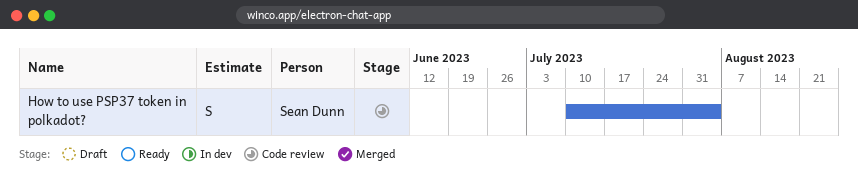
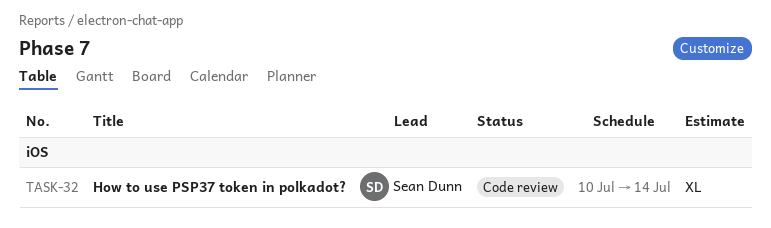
How to use PSP37 token in polkadot?, estimate: S -> XL
How to use PSP37 token in polkadot?, due: Aug 4 -> Jul 14

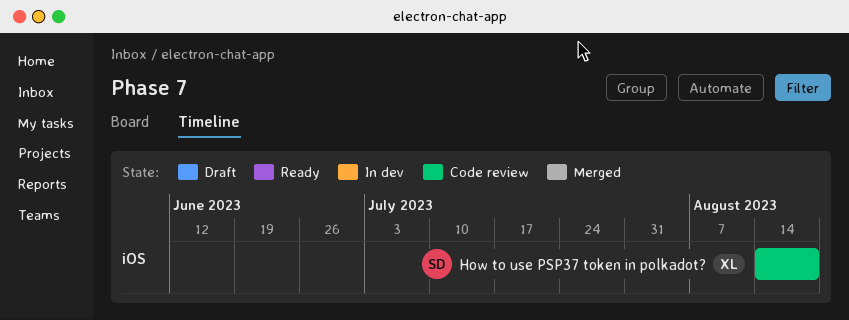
How to use PSP37 token in polkadot?, start: Jul 10 -> Aug 14
How to use PSP37 token in polkadot?, due: Jul 14 -> Aug 18

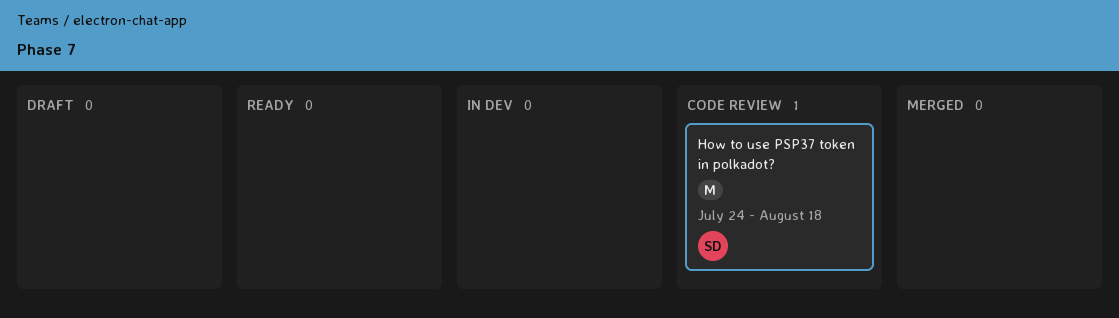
How to use PSP37 token in polkadot?, estimate: XL -> M
How to use PSP37 token in polkadot?, start: Aug 14 -> Jul 24

